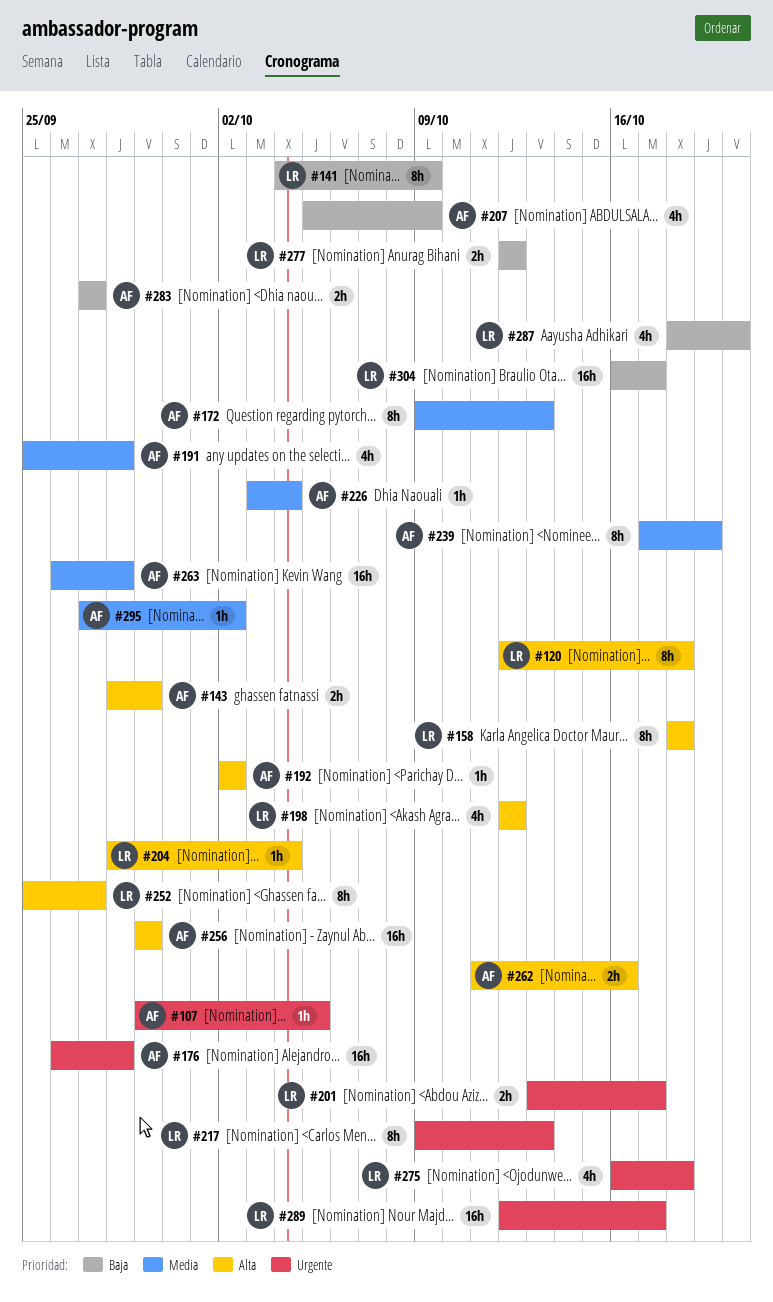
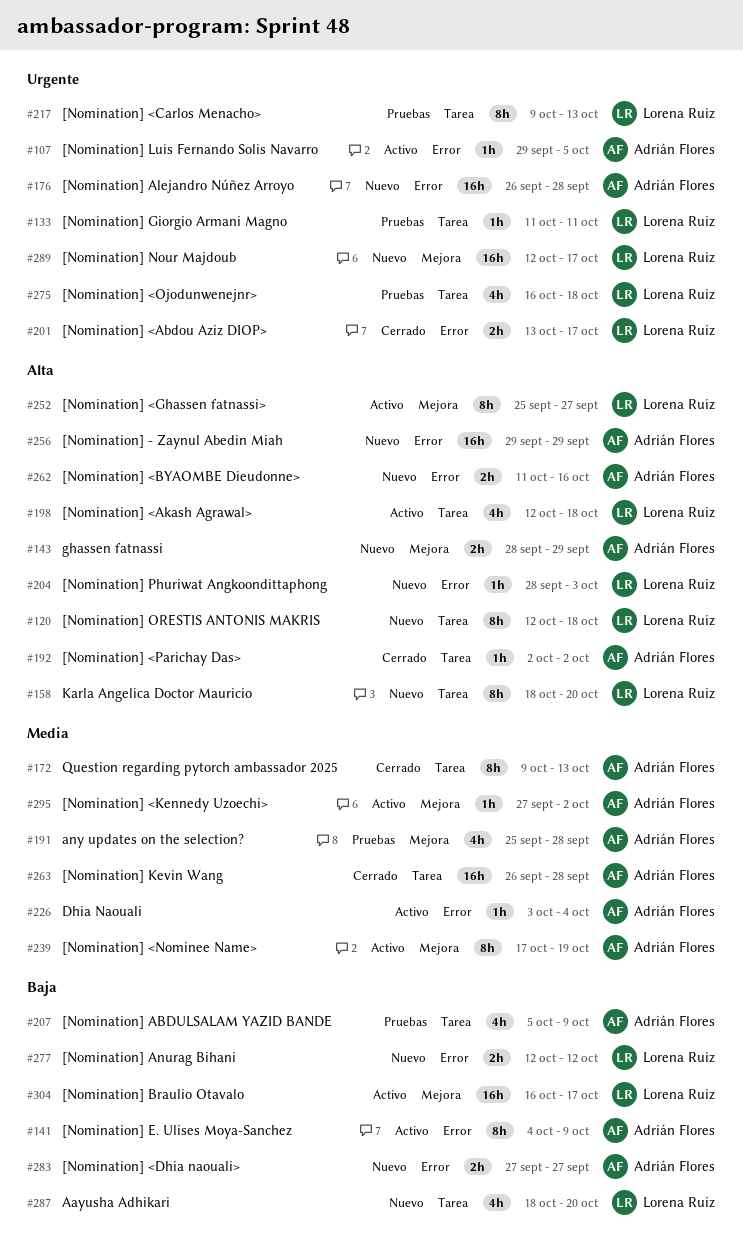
#133: none -> present
#141, owner: Lorena Ruiz -> Adrián Flores
#158, due: Oct 18 -> Oct 20
#198, due: Oct 12 -> Oct 18
#204, due: Oct 4 -> Oct 3

